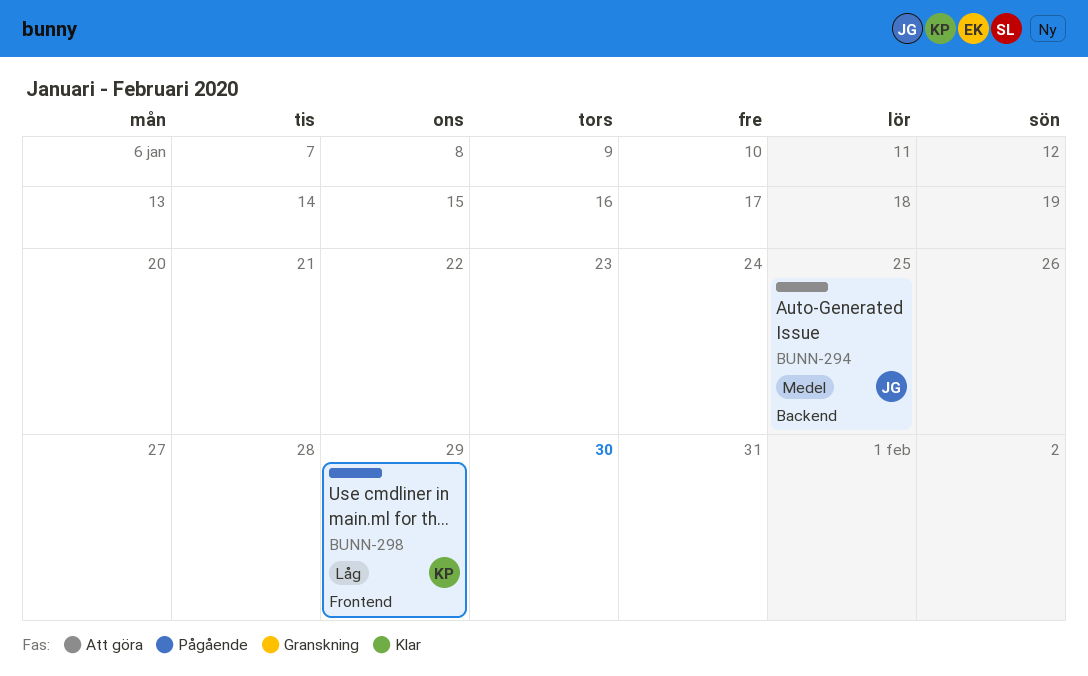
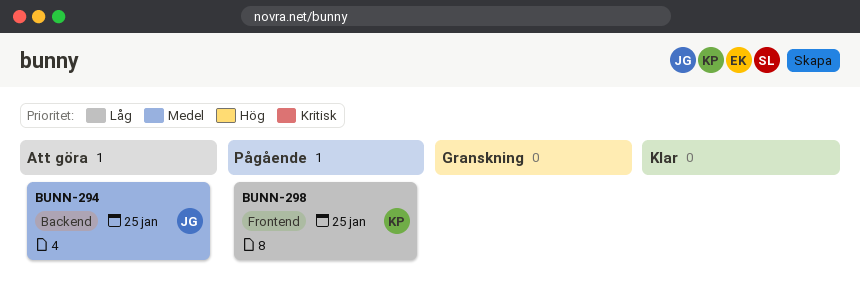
BUNN-298, due: Jan 29 -> Jan 25

